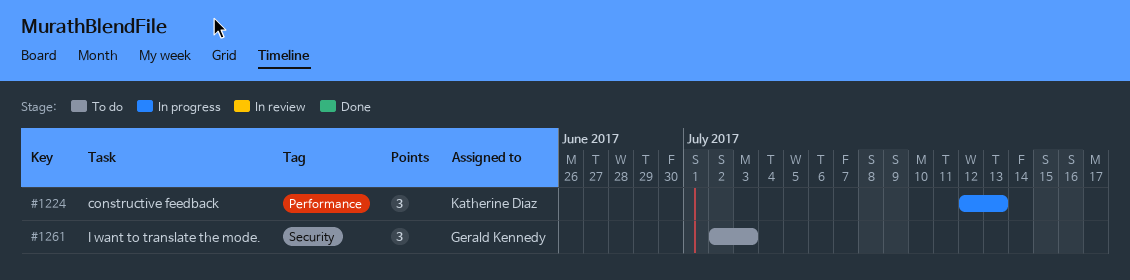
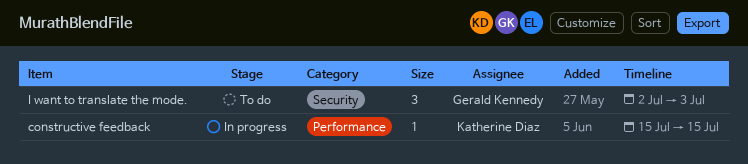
constructive feedback, estimate: 3 -> 1
constructive feedback, start: Jul 12 -> Jul 15
constructive feedback, due: Jul 13 -> Jul 15

